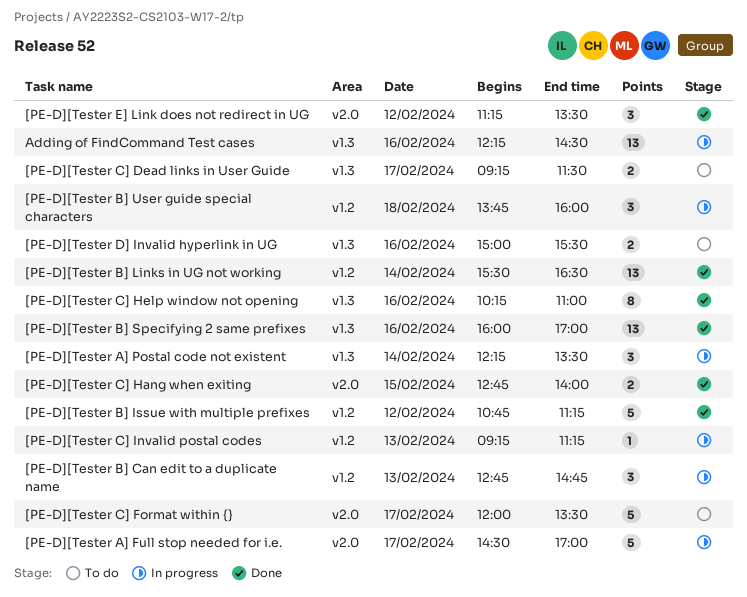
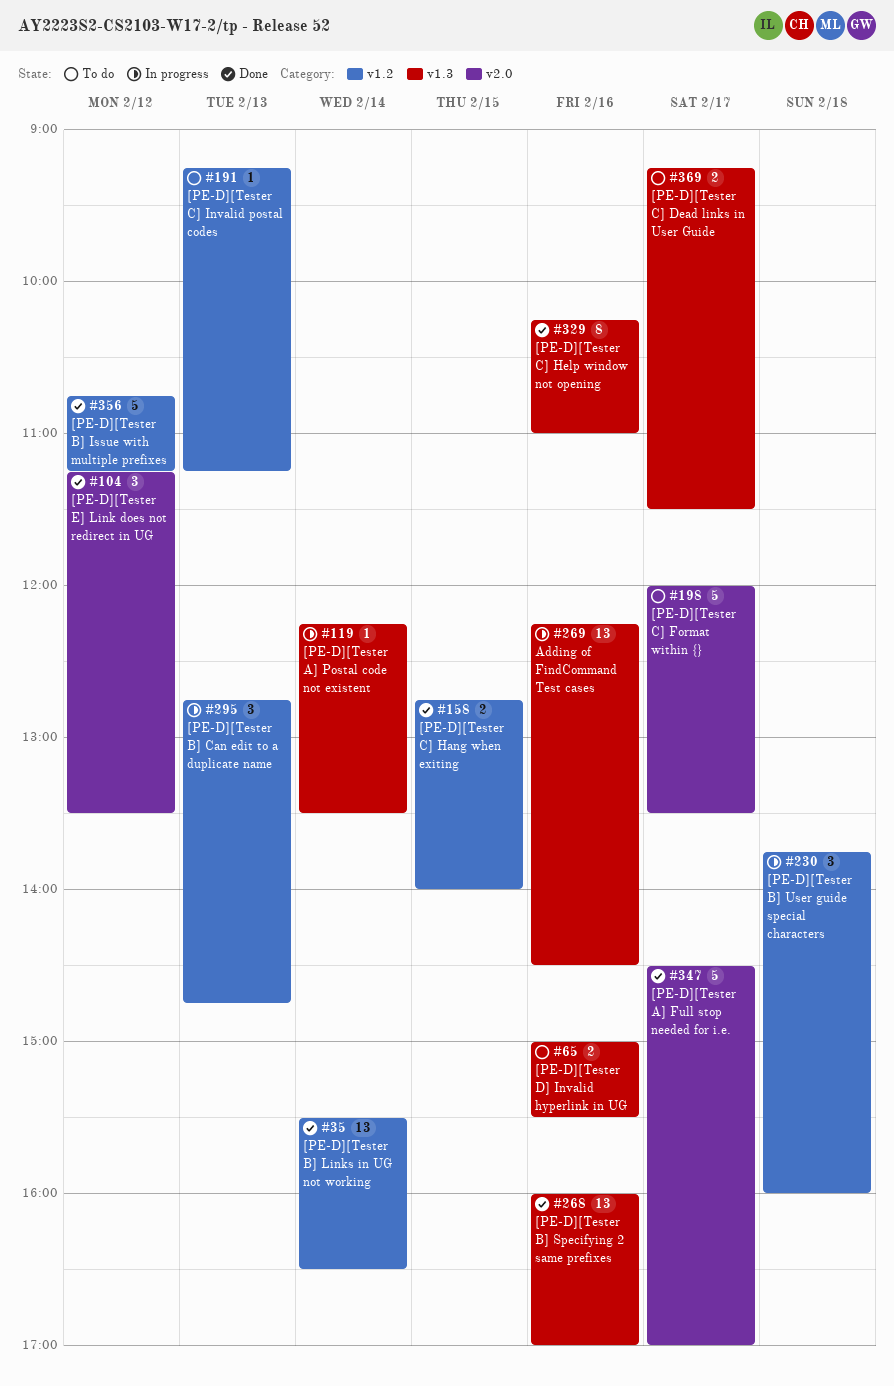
[PE-D][Tester A] Full stop needed for i.e., status: In progress -> Done
[PE-D][Tester A] Postal code not existent, estimate: 3 -> 1
[PE-D][Tester C] Hang when exiting, label: v2.0 -> v1.2
[PE-D][Tester C] Invalid postal codes, status: In progress -> To do

